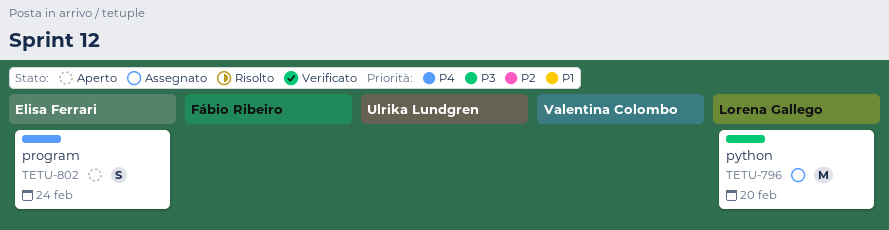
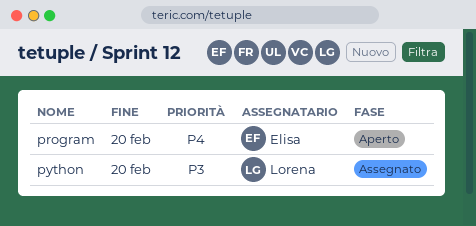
program, due: Feb 24 -> Feb 20

